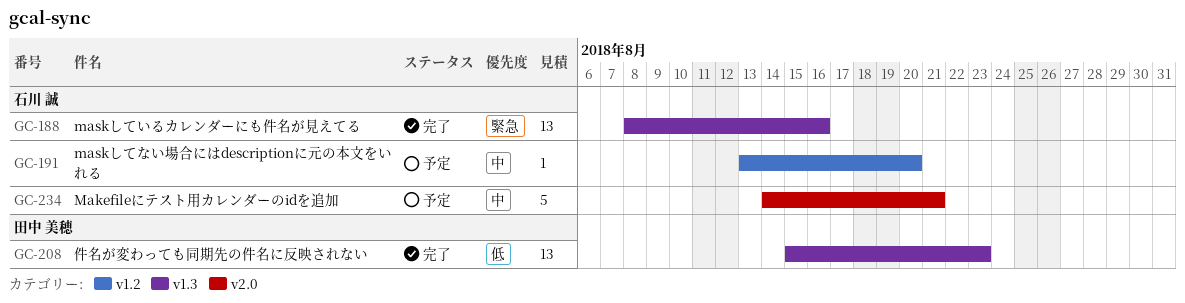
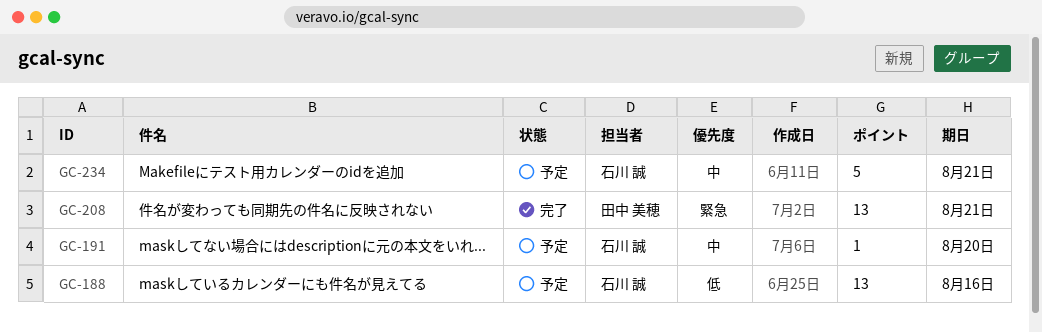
GC-188, status: 完了 -> 予定
GC-188, priority: 緊急 -> 低
GC-208, priority: 低 -> 緊急
GC-208, due: Aug 23 -> Aug 21

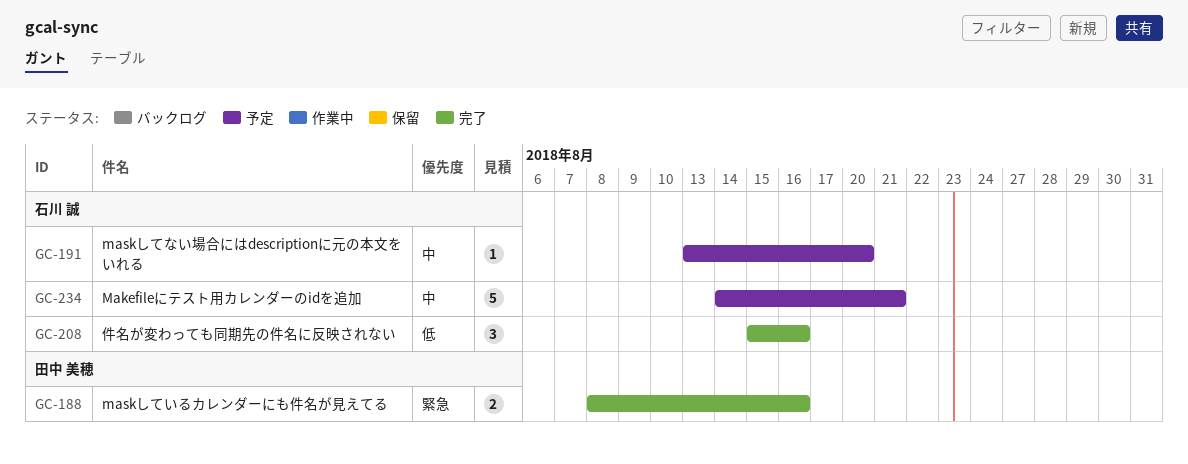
GC-188, status: 予定 -> 完了
GC-188, owner: 石川 誠 -> 田中 美穂
GC-188, priority: 低 -> 緊急
GC-188, estimate: 13 -> 2
GC-208, owner: 田中 美穂 -> 石川 誠
GC-208, priority: 緊急 -> 低
GC-208, estimate: 13 -> 3
GC-208, due: Aug 21 -> Aug 16

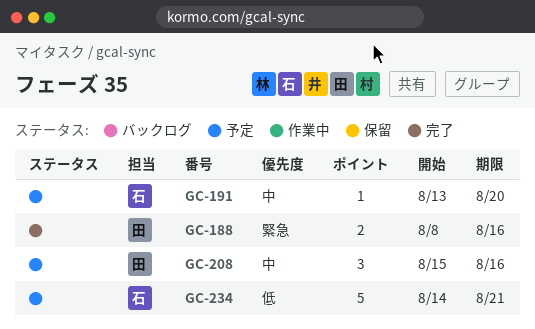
GC-208, status: 完了 -> 予定
GC-208, owner: 石川 誠 -> 田中 美穂
GC-208, priority: 低 -> 中
GC-234, priority: 中 -> 低

